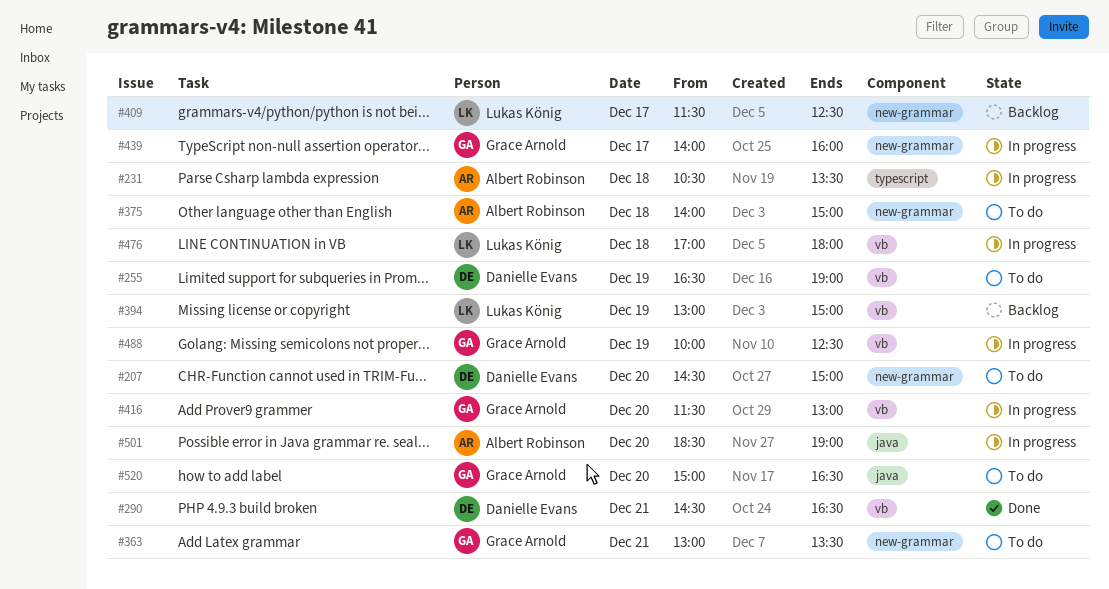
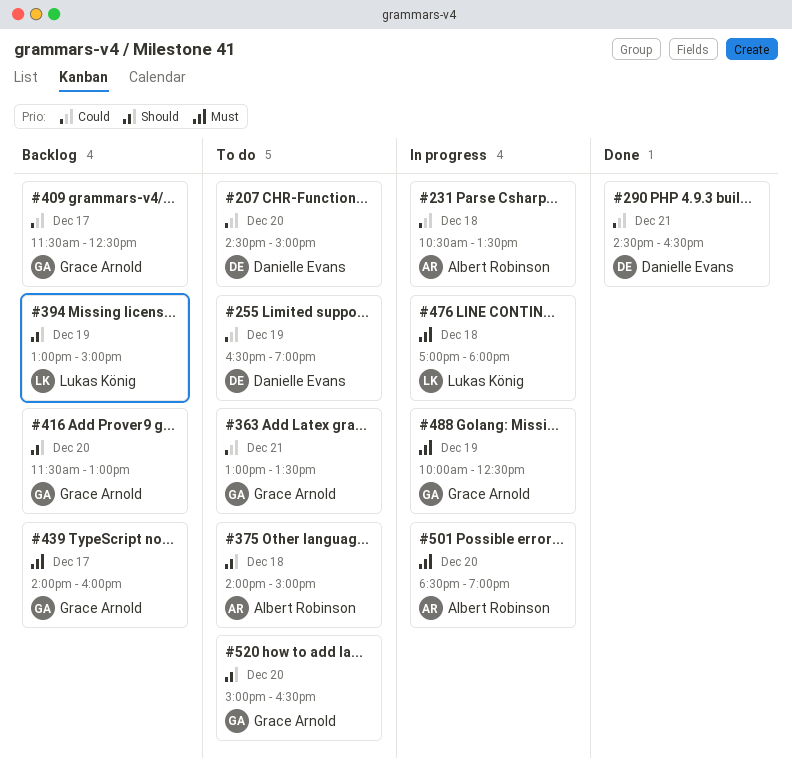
#409, owner: Lukas König -> Grace Arnold
#416, status: In progress -> Backlog
#439, status: In progress -> Backlog

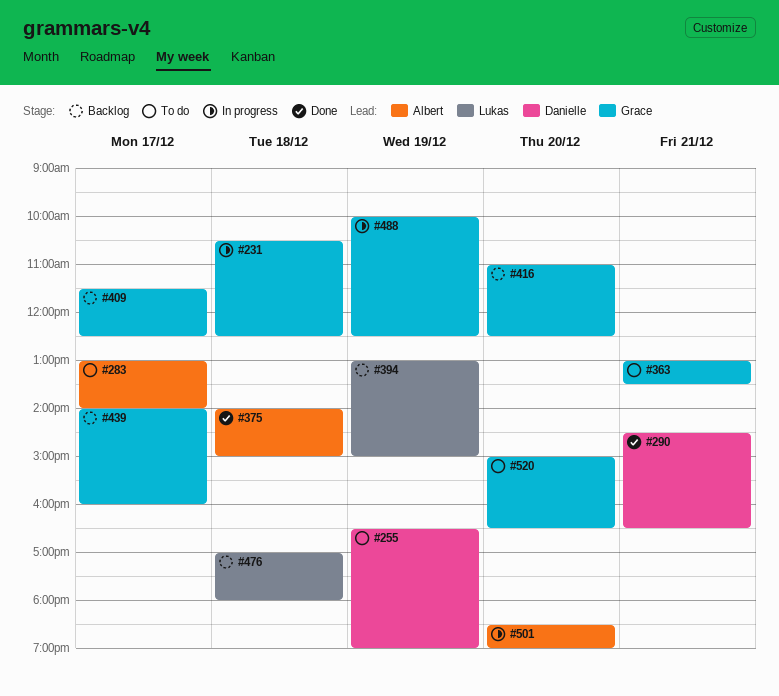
#207: present -> none
#231, owner: Albert Robinson -> Grace Arnold
#231, ends: 13:30 -> 12:30
#283: none -> present
#375, status: To do -> Done
#416, begins: 11:30 -> 11:00
#416, ends: 13:00 -> 12:30
#476, status: In progress -> Backlog

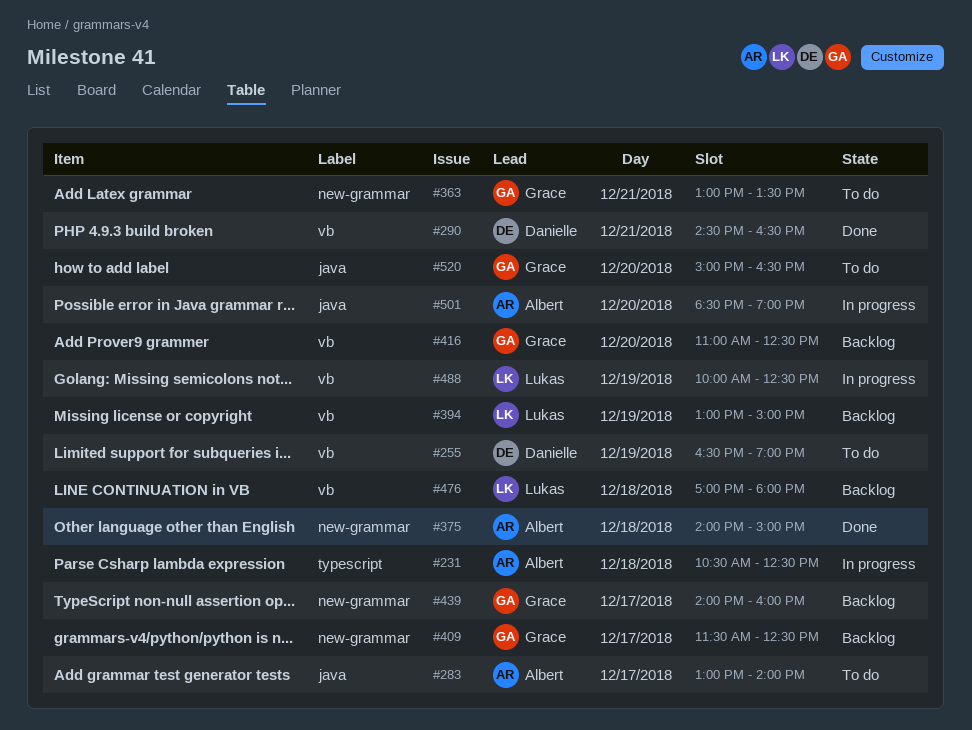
#231, owner: Grace -> Albert
#488, owner: Grace -> Lukas

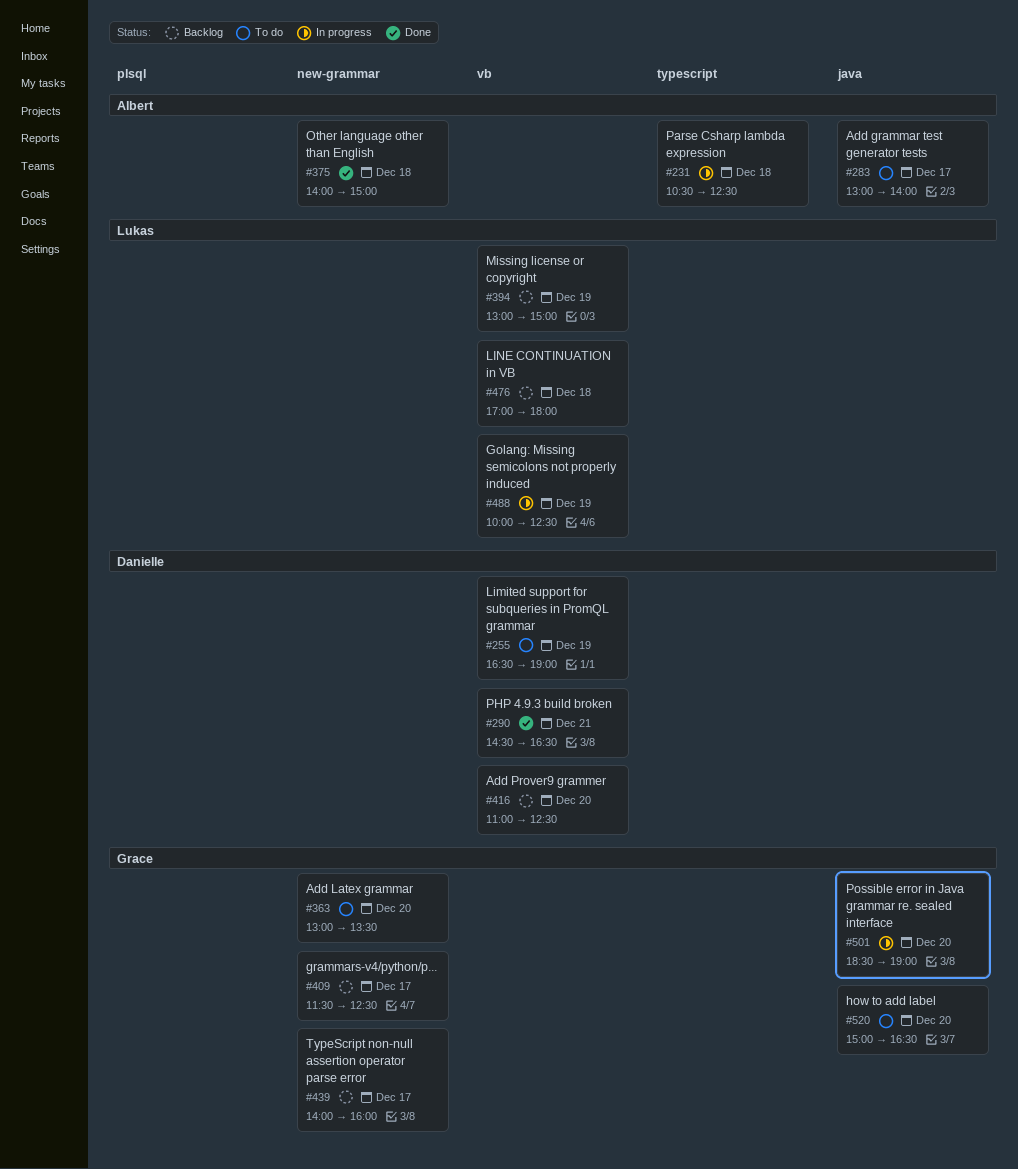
#363, day: Dec 21 -> Dec 20
#416, owner: Grace -> Danielle
#501, owner: Albert -> Grace

